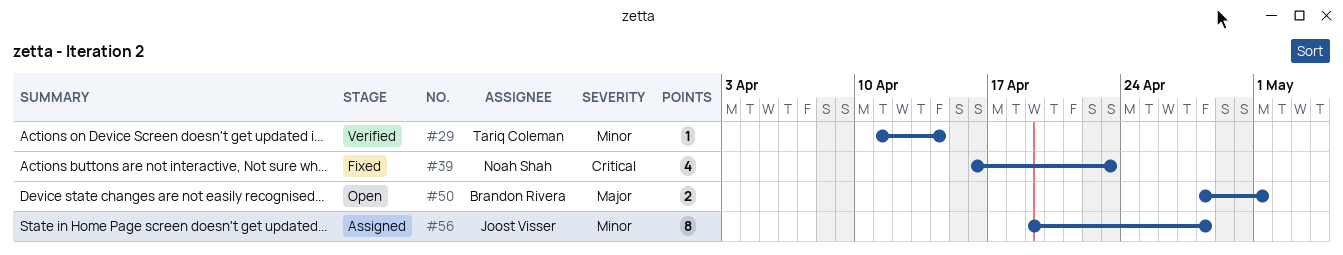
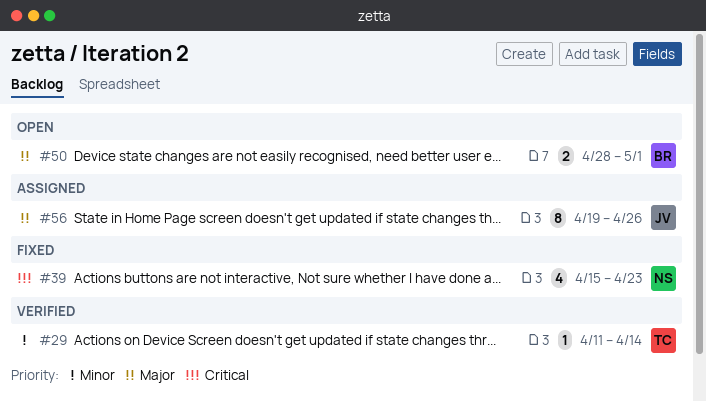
#39, start: Apr 16 -> Apr 15
#56, priority: Minor -> Major
#56, due: Apr 28 -> Apr 26

